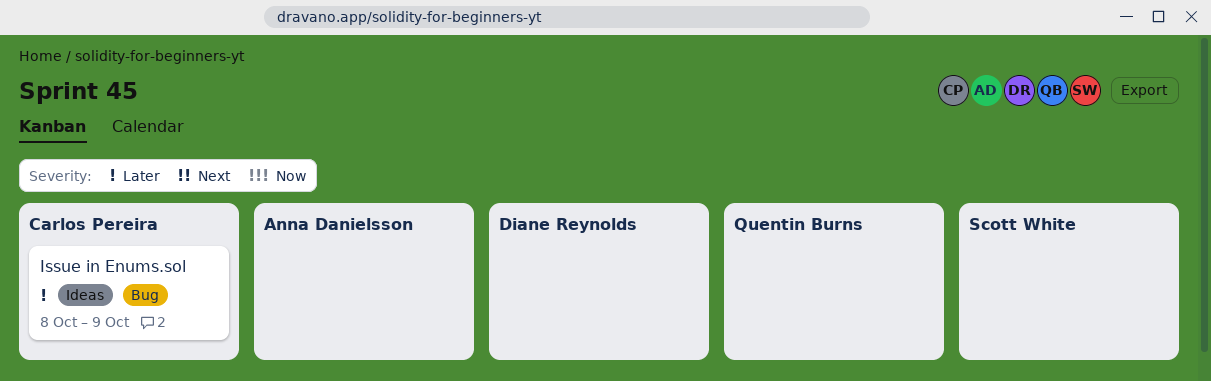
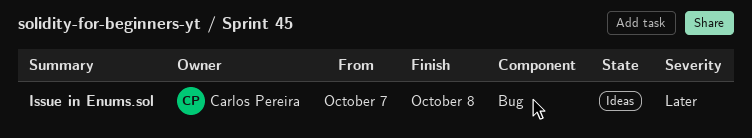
Issue in Enums.sol, start: Oct 8 -> Oct 7
Issue in Enums.sol, due: Oct 9 -> Oct 8

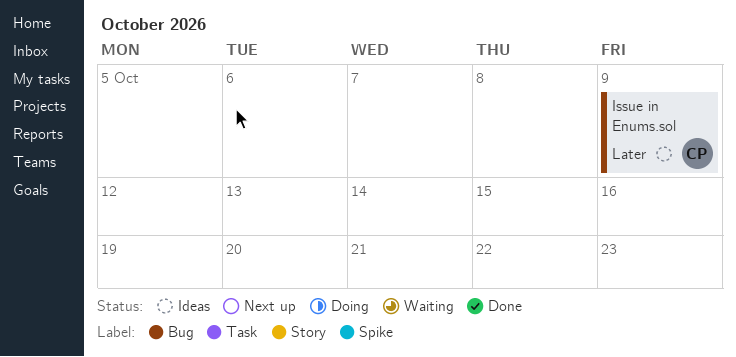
Issue in Enums.sol, due: Oct 8 -> Oct 9

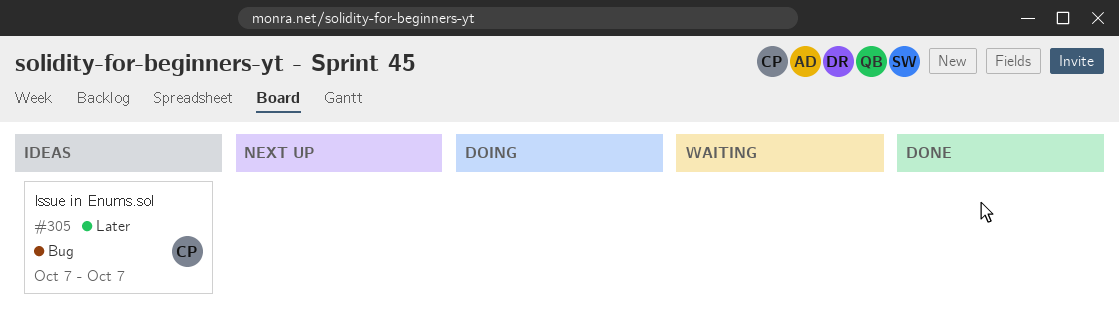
Issue in Enums.sol, due: Oct 9 -> Oct 7

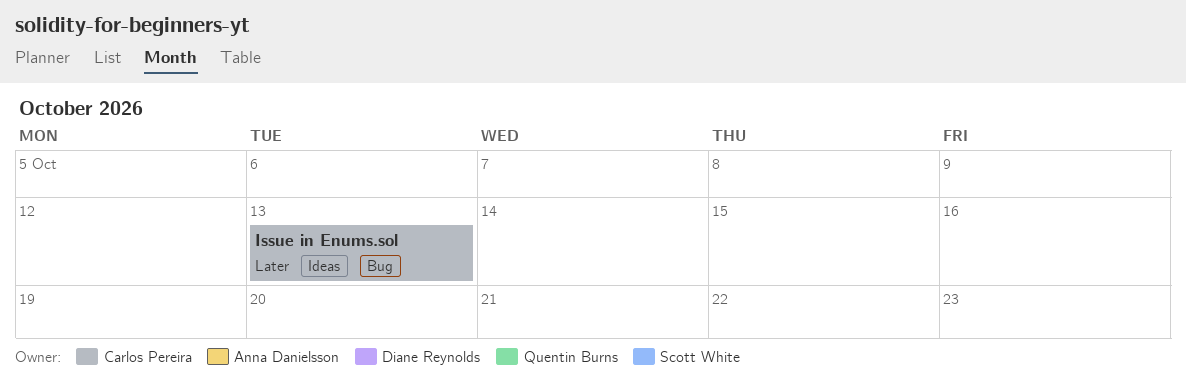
Issue in Enums.sol, due: Oct 7 -> Oct 13

